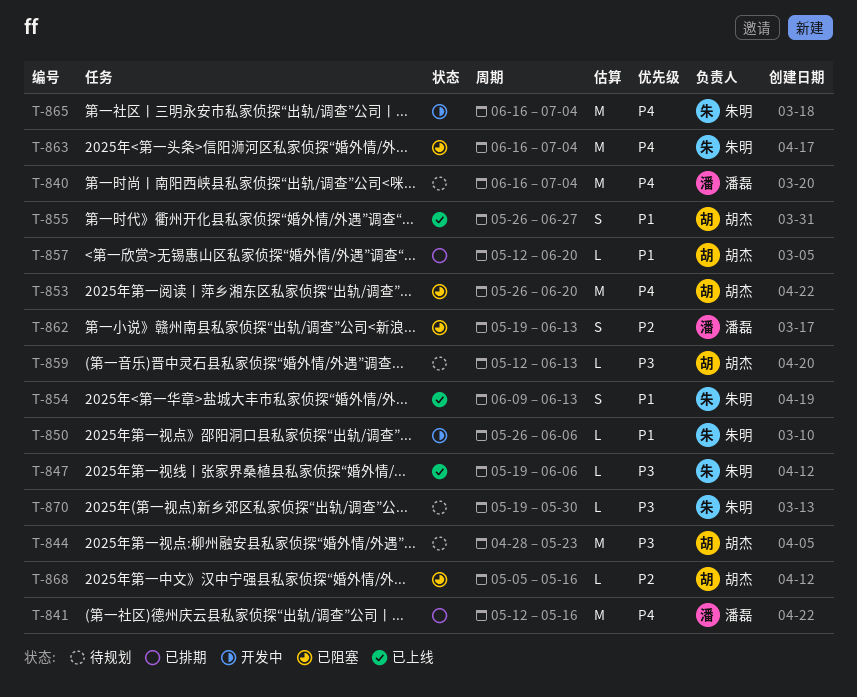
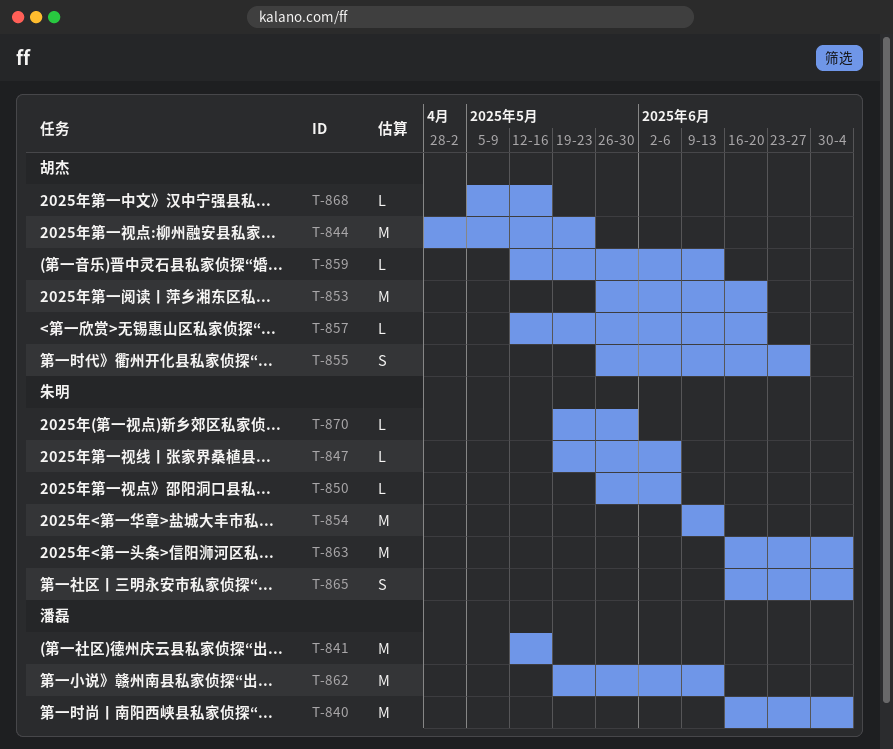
T-854, estimate: S -> M
T-862, estimate: S -> M
T-865, estimate: M -> S

